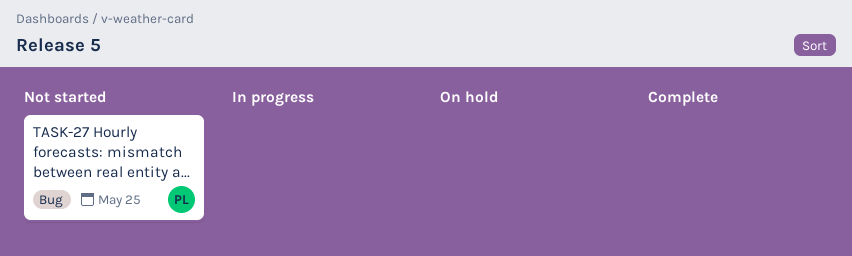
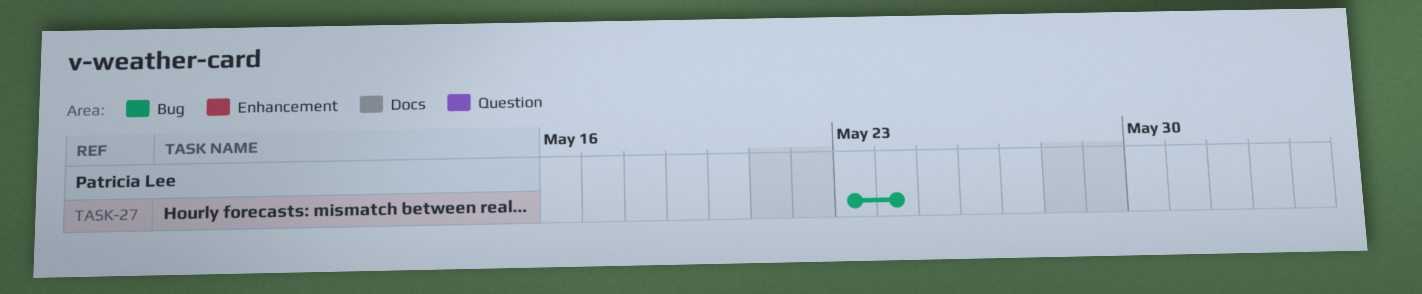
TASK-27, due: May 25 -> May 24

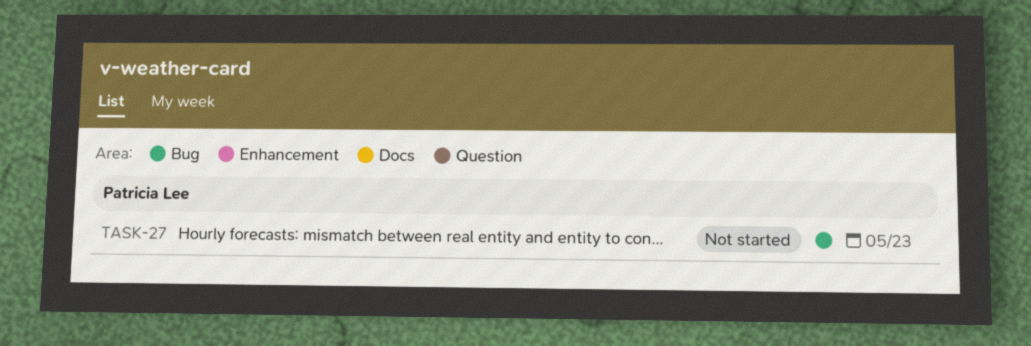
TASK-27, due: May 24 -> May 23

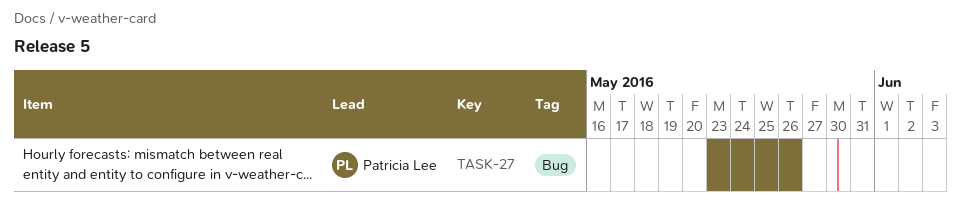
TASK-27, due: May 23 -> May 26

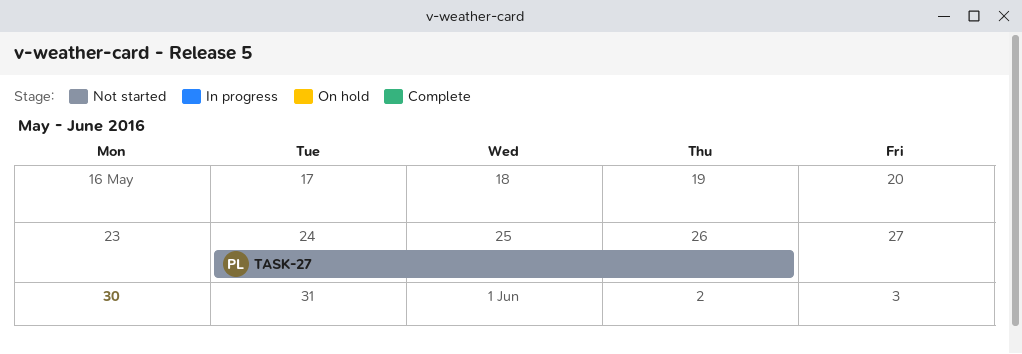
TASK-27, start: May 23 -> May 24

